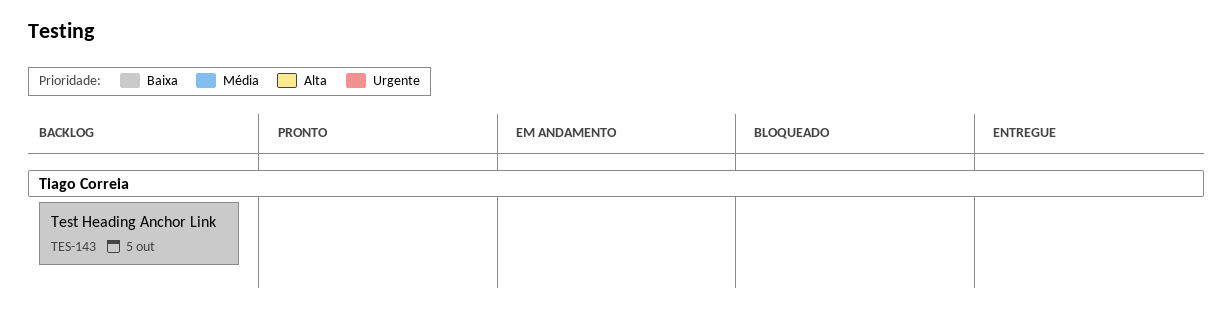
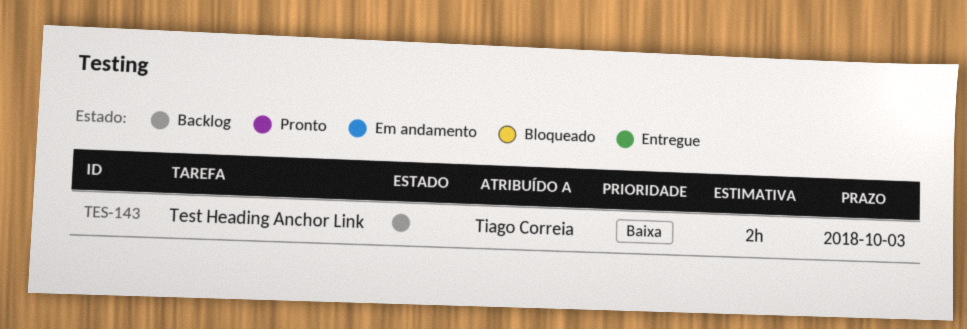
TES-143, due: Oct 5 -> Oct 3

